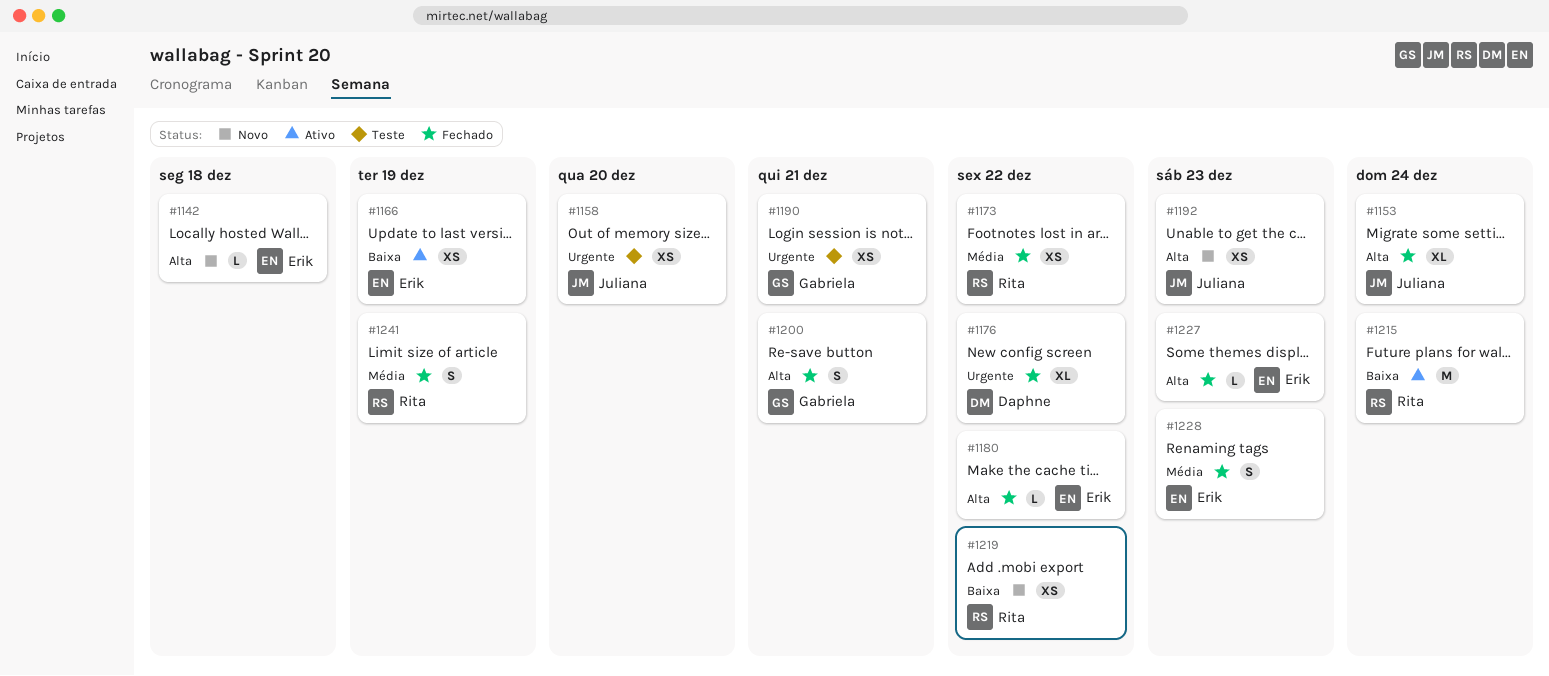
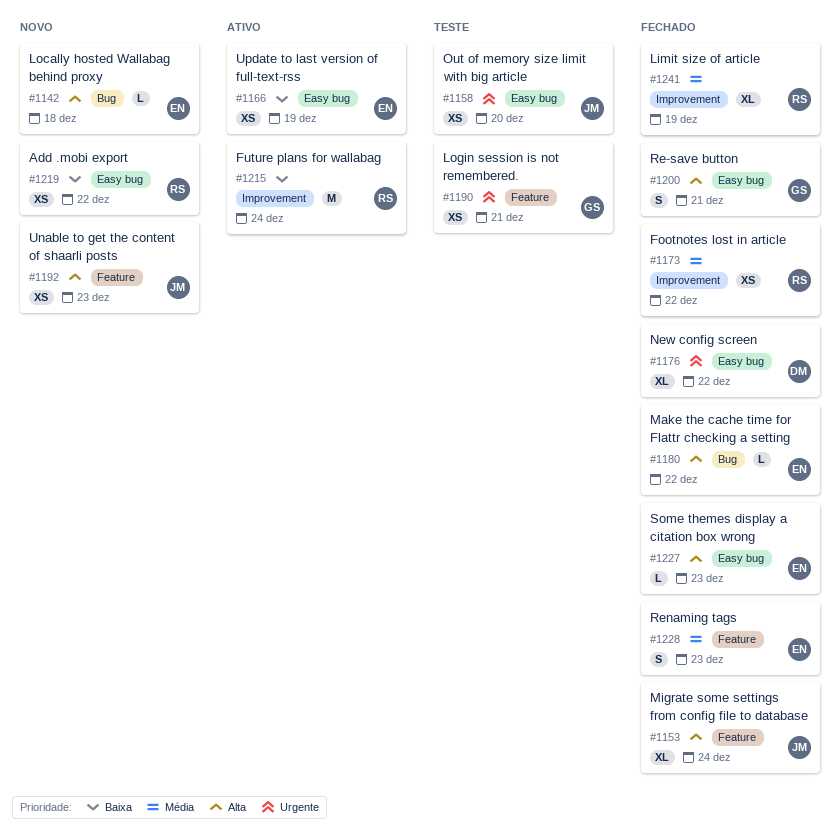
#1241, estimate: S -> XL

